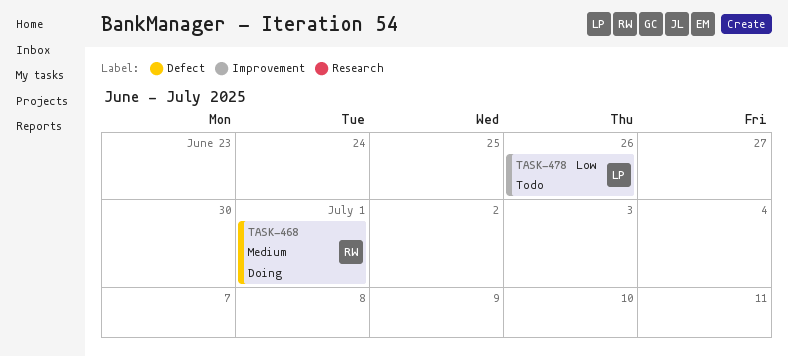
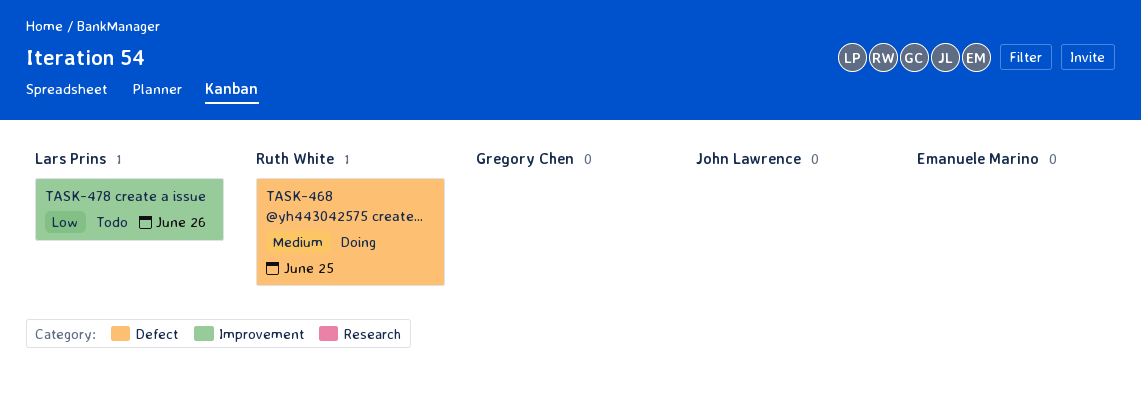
TASK-468, due: Jul 1 -> Jun 25

